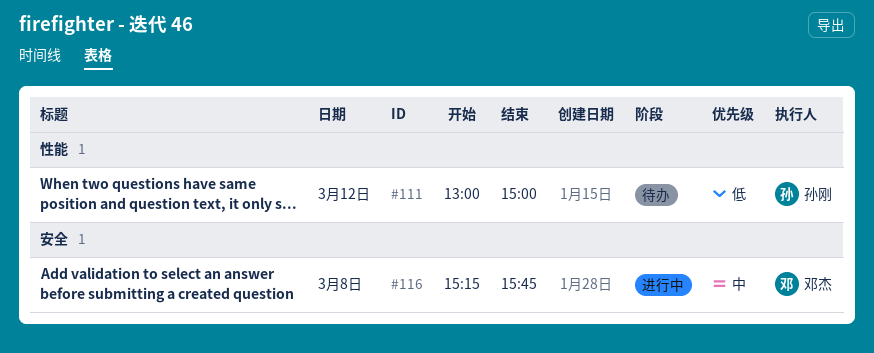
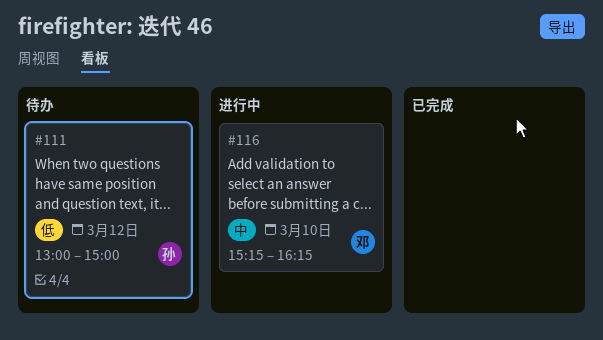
#116, day: Mar 8 -> Mar 10
#116, ends: 15:45 -> 16:15

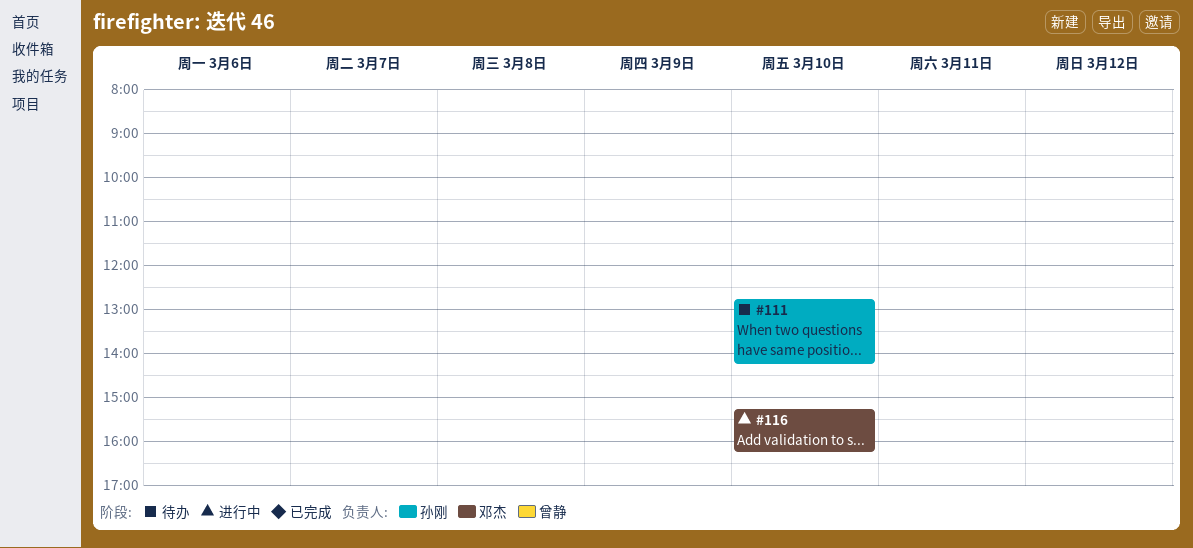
#111, day: Mar 12 -> Mar 10
#111, begins: 13:00 -> 12:45
#111, ends: 15:00 -> 14:15

